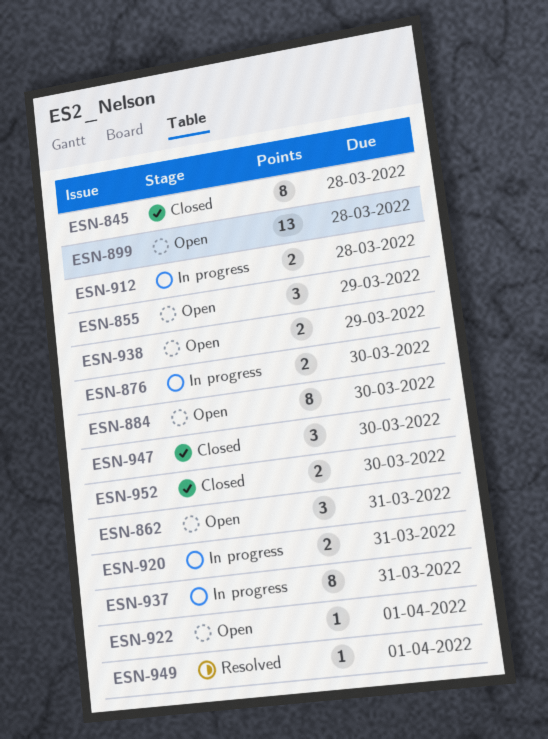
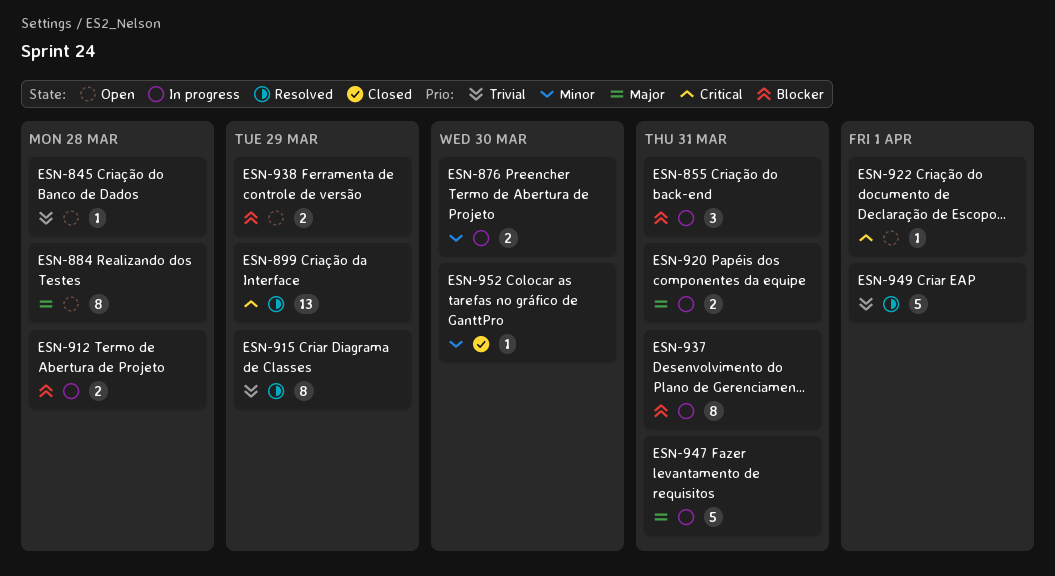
ESN-845, status: Closed -> Open
ESN-845, estimate: 8 -> 1
ESN-855, status: Open -> In progress
ESN-855, due: Mar 29 -> Mar 31
ESN-862: present -> none
ESN-884, due: Mar 30 -> Mar 28
ESN-899, status: Open -> Resolved
ESN-899, due: Mar 28 -> Mar 29
ESN-915: none -> present
ESN-947, status: Closed -> In progress
ESN-947, estimate: 3 -> 5
ESN-947, due: Mar 30 -> Mar 31
ESN-949, estimate: 1 -> 5
ESN-952, estimate: 2 -> 1

